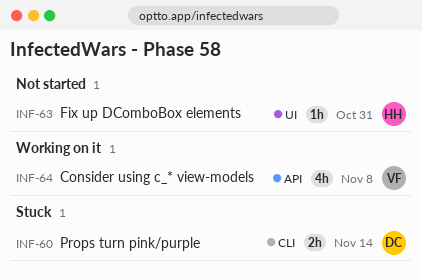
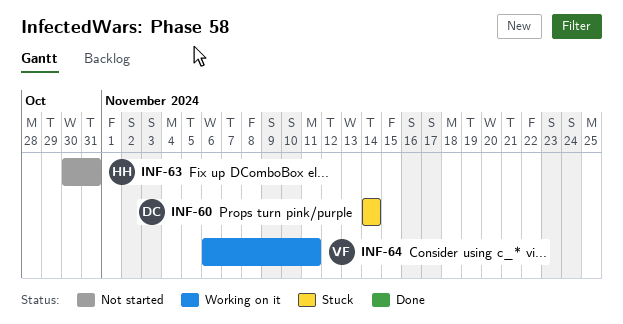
INF-64, due: Nov 8 -> Nov 11

